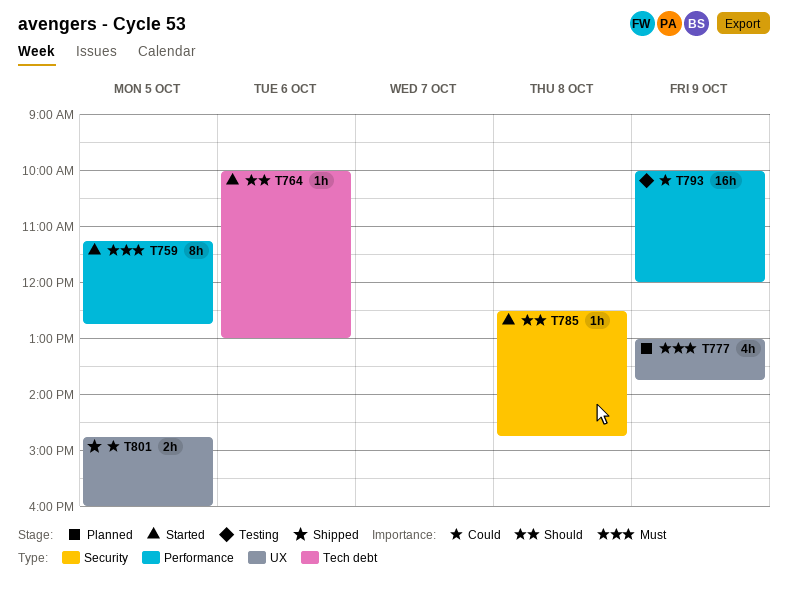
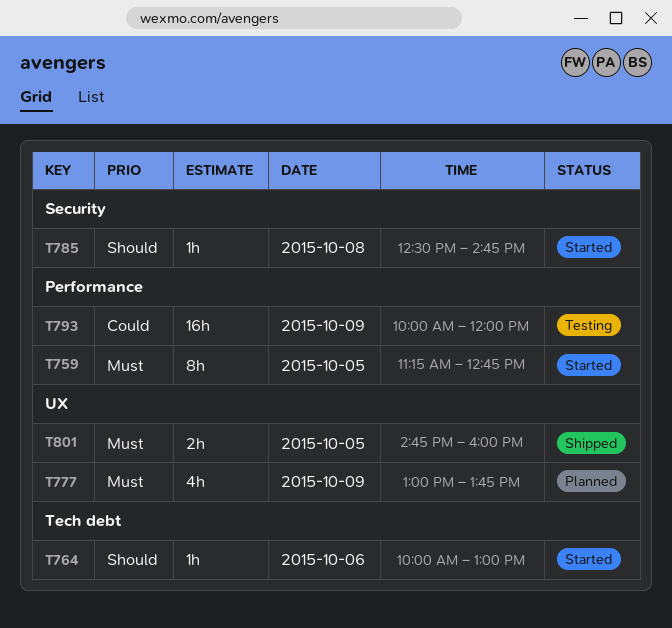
T801, priority: Could -> Must

